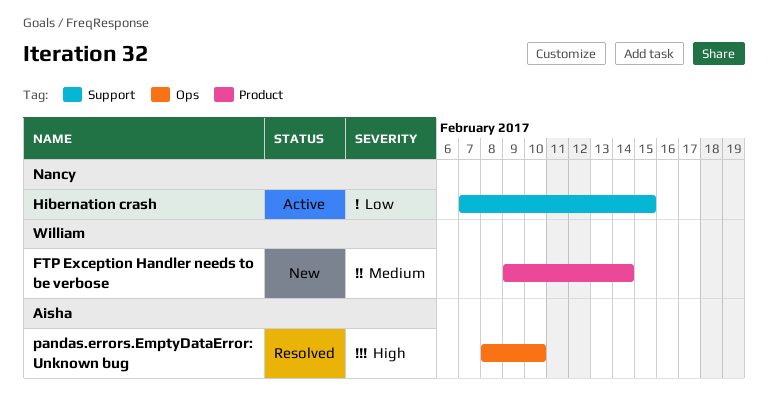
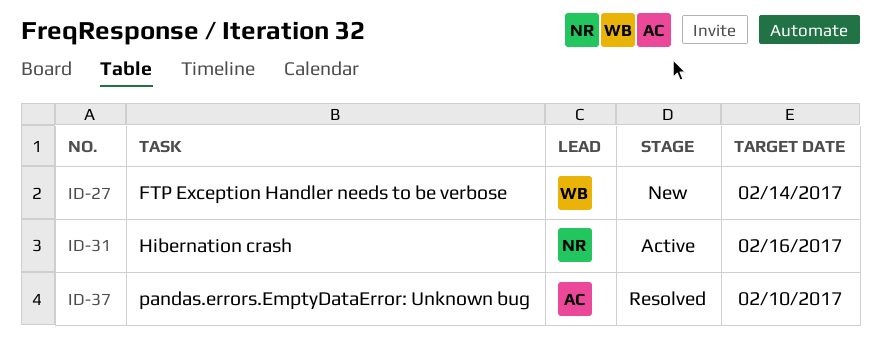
Hibernation crash, due: Feb 15 -> Feb 16

